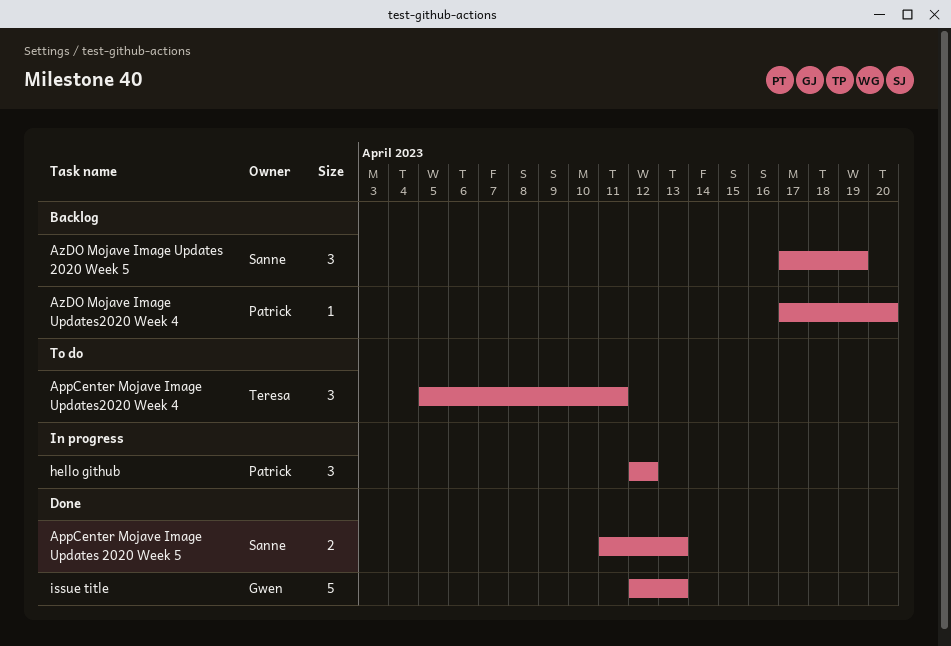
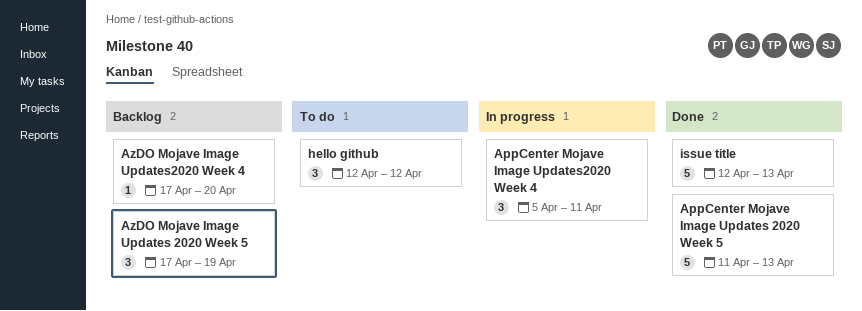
AppCenter Mojave Image Updates 2020 Week 5, estimate: 2 -> 5
AppCenter Mojave Image Updates2020 Week 4, status: To do -> In progress
hello github, status: In progress -> To do

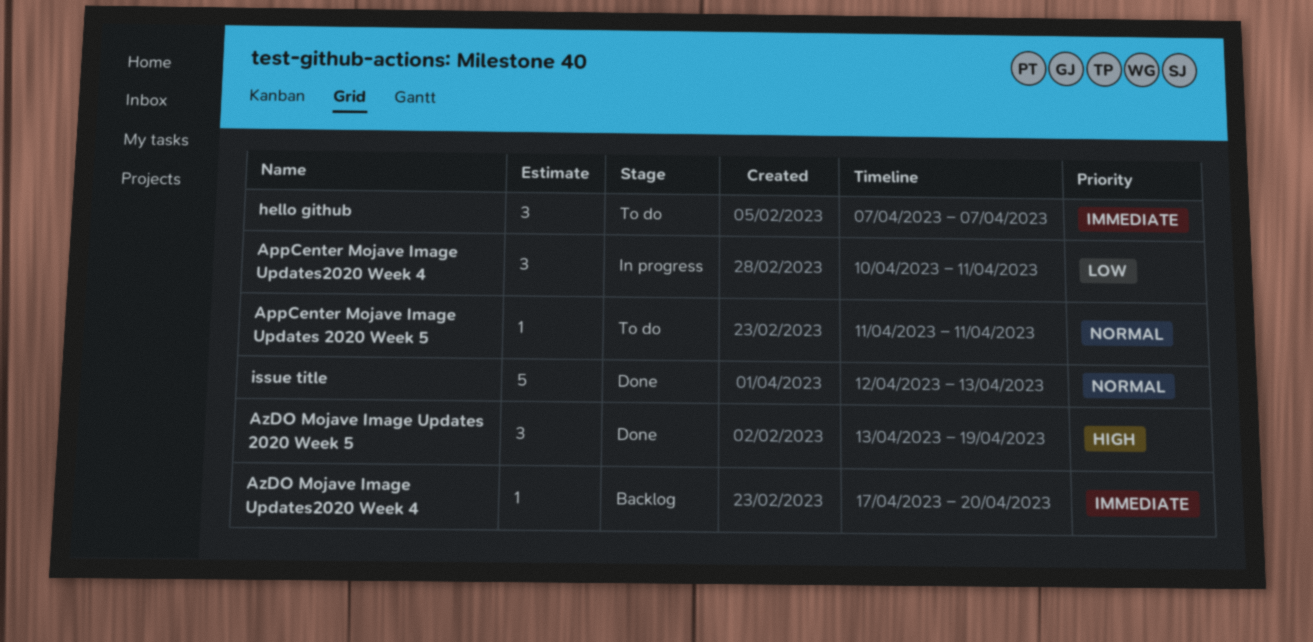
AppCenter Mojave Image Updates 2020 Week 5, status: Done -> To do
AppCenter Mojave Image Updates 2020 Week 5, estimate: 5 -> 1
AppCenter Mojave Image Updates 2020 Week 5, due: Apr 13 -> Apr 11
AppCenter Mojave Image Updates2020 Week 4, start: Apr 5 -> Apr 10
AzDO Mojave Image Updates 2020 Week 5, status: Backlog -> Done
AzDO Mojave Image Updates 2020 Week 5, start: Apr 17 -> Apr 13
hello github, start: Apr 12 -> Apr 7
hello github, due: Apr 12 -> Apr 7

